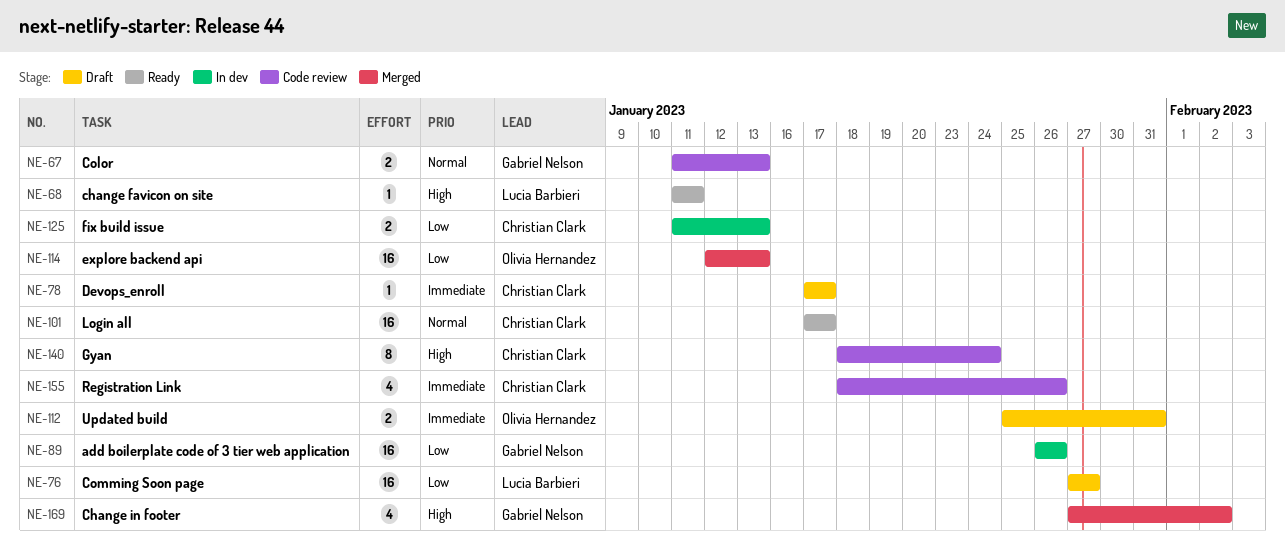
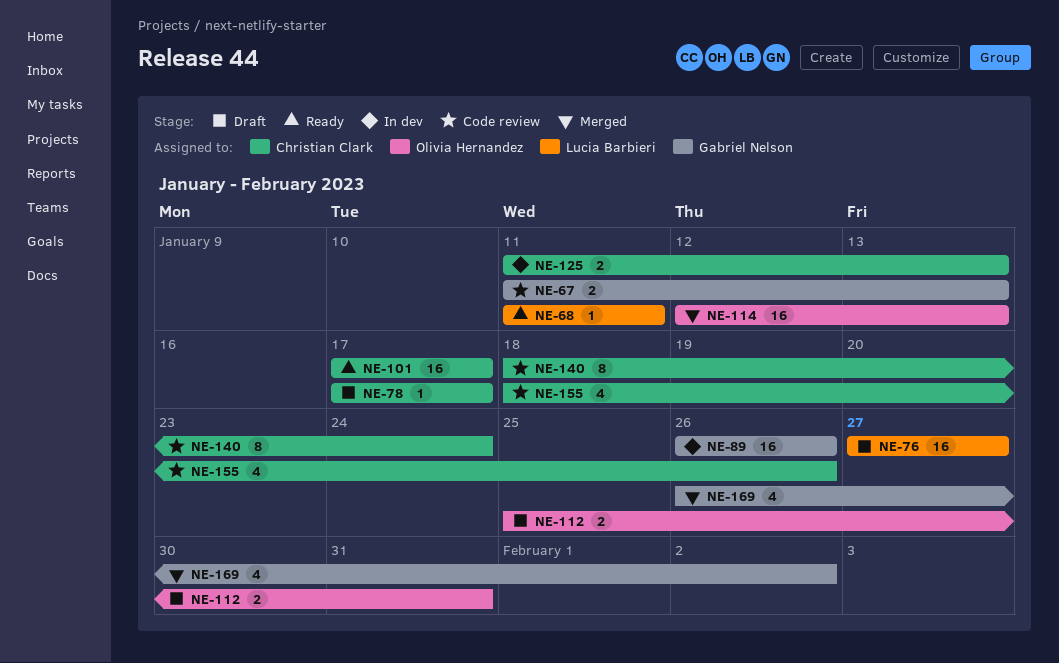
NE-169, start: Jan 27 -> Jan 26

